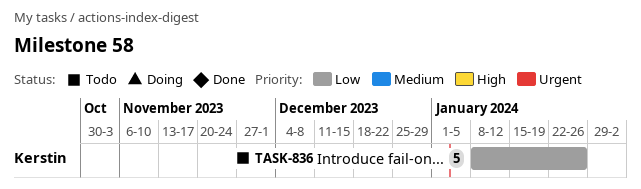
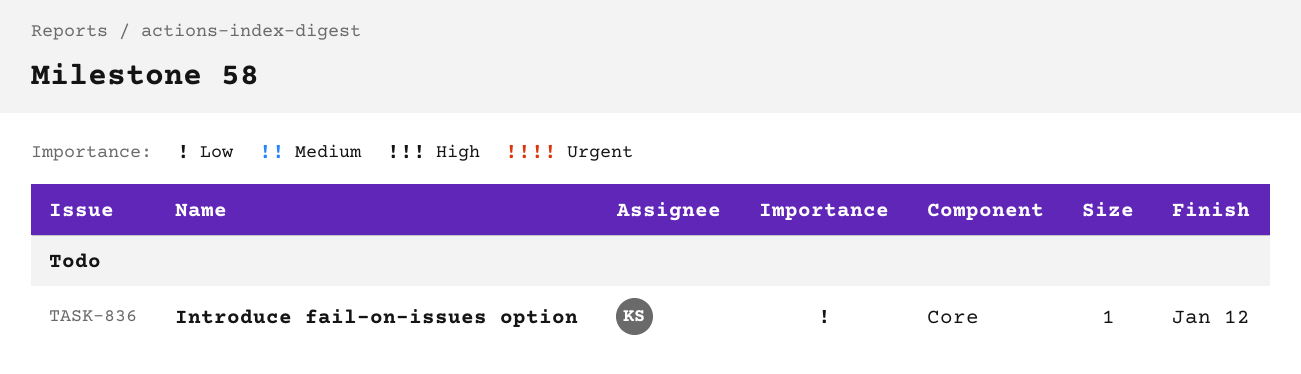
TASK-836, estimate: 5 -> 1
TASK-836, due: Jan 26 -> Jan 12

